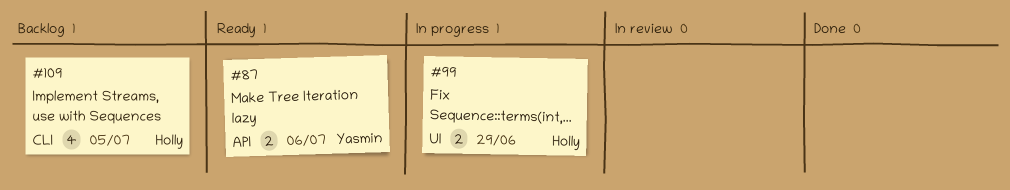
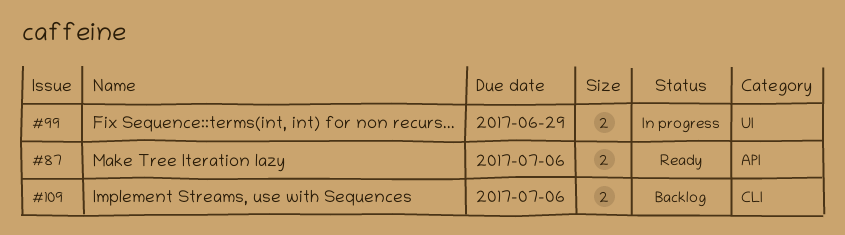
#109, estimate: 4 -> 2
#109, due: Jul 5 -> Jul 6

